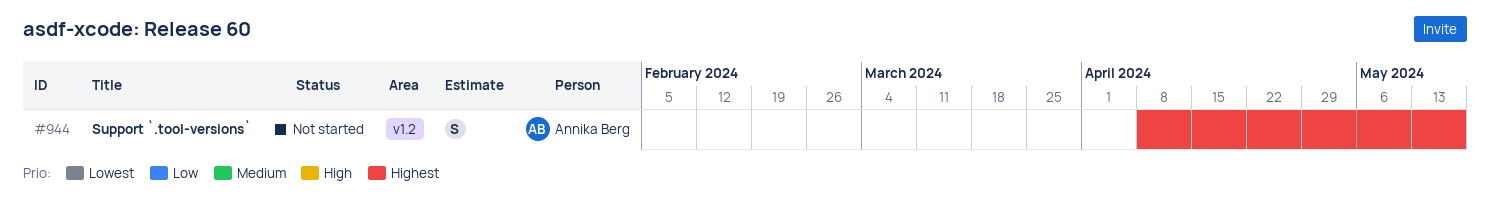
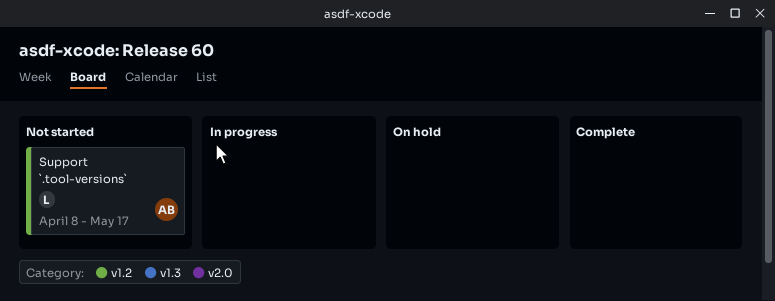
Support `.tool-versions`, estimate: S -> L

